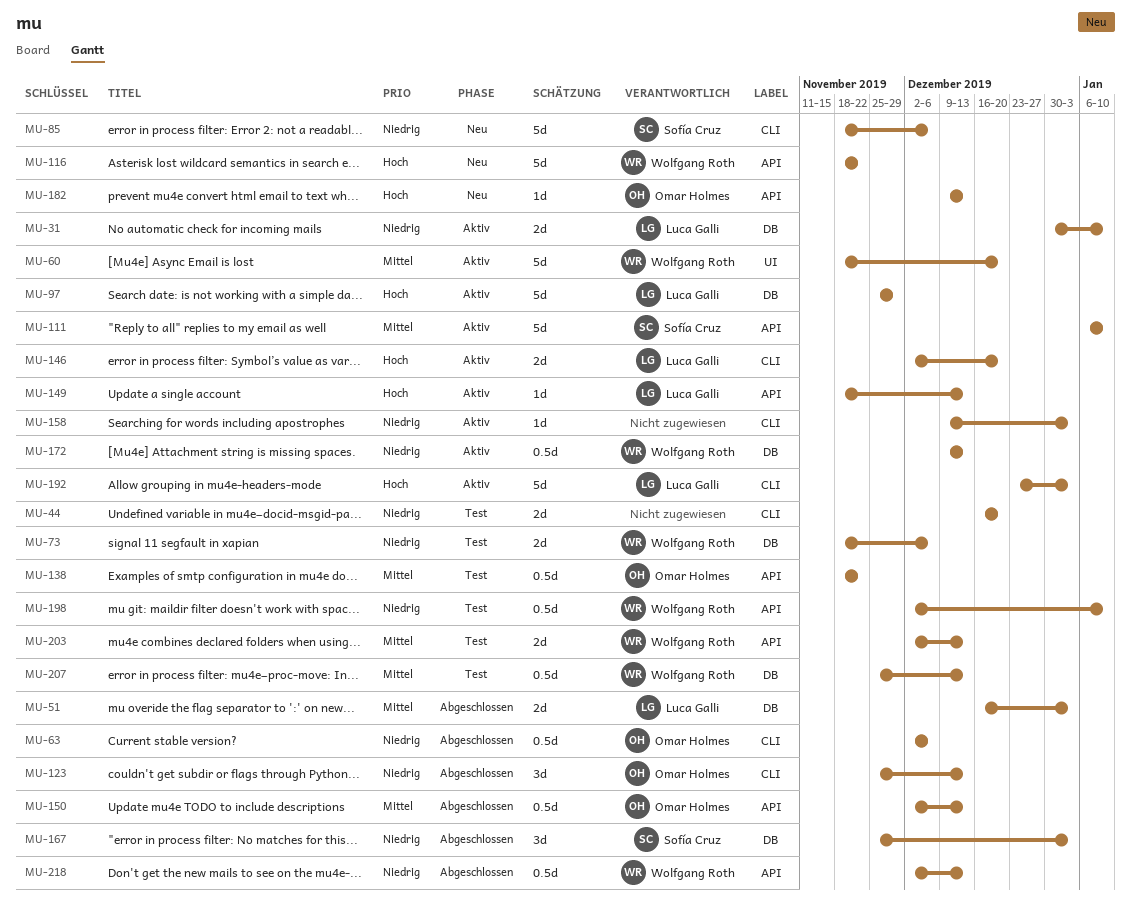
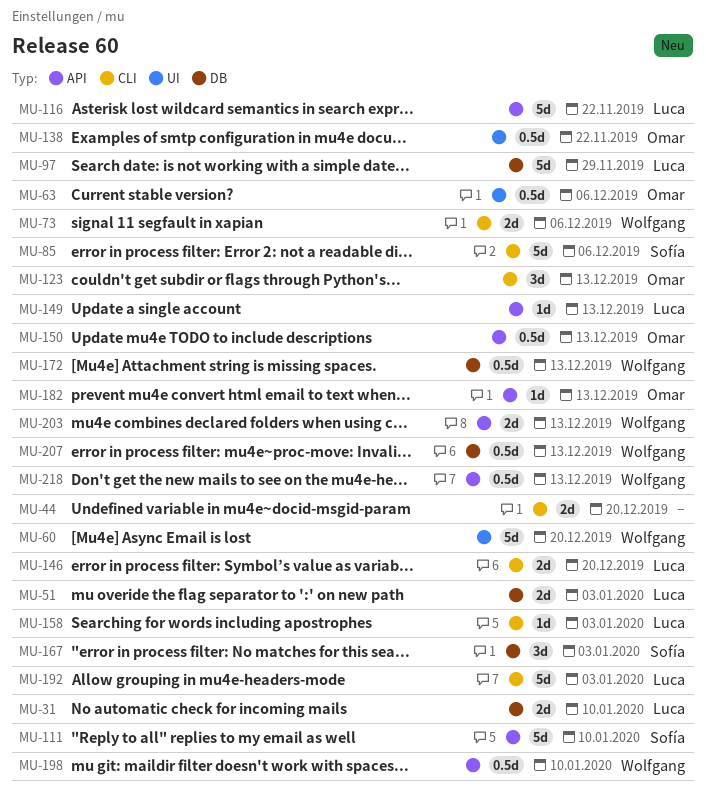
MU-63, label: CLI -> UI
MU-73, label: DB -> CLI
MU-116, owner: Wolfgang Roth -> Luca Galli
MU-138, label: API -> UI
MU-158, owner: none -> Luca Galli

